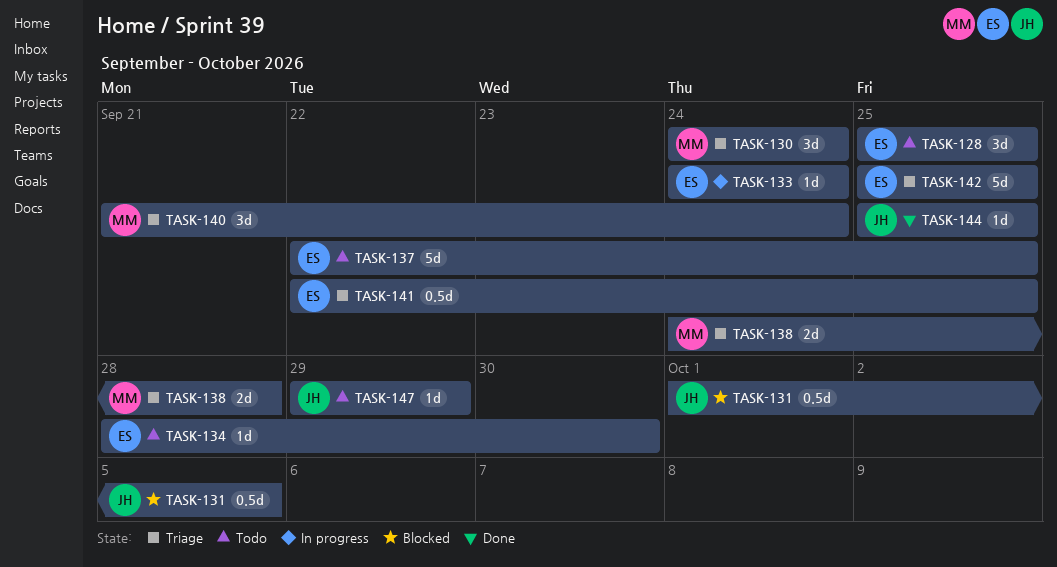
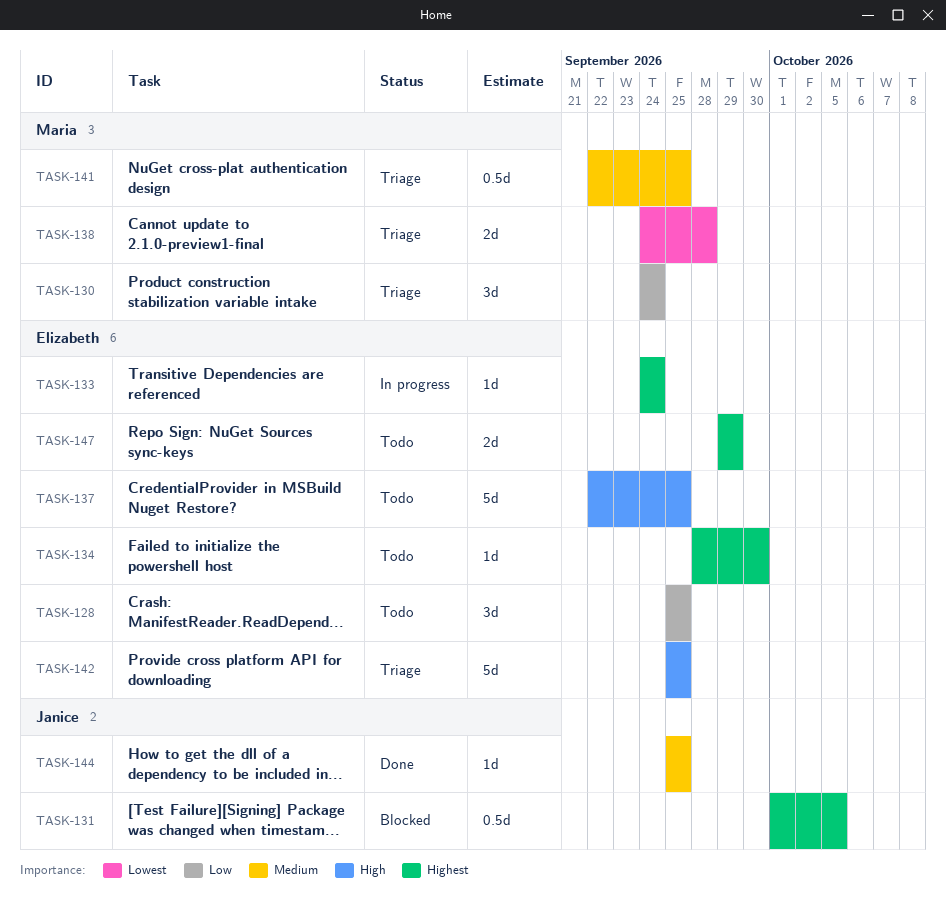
TASK-140: present -> none
TASK-141, owner: Elizabeth -> Maria
TASK-147, owner: Janice -> Elizabeth
TASK-147, estimate: 1d -> 2d

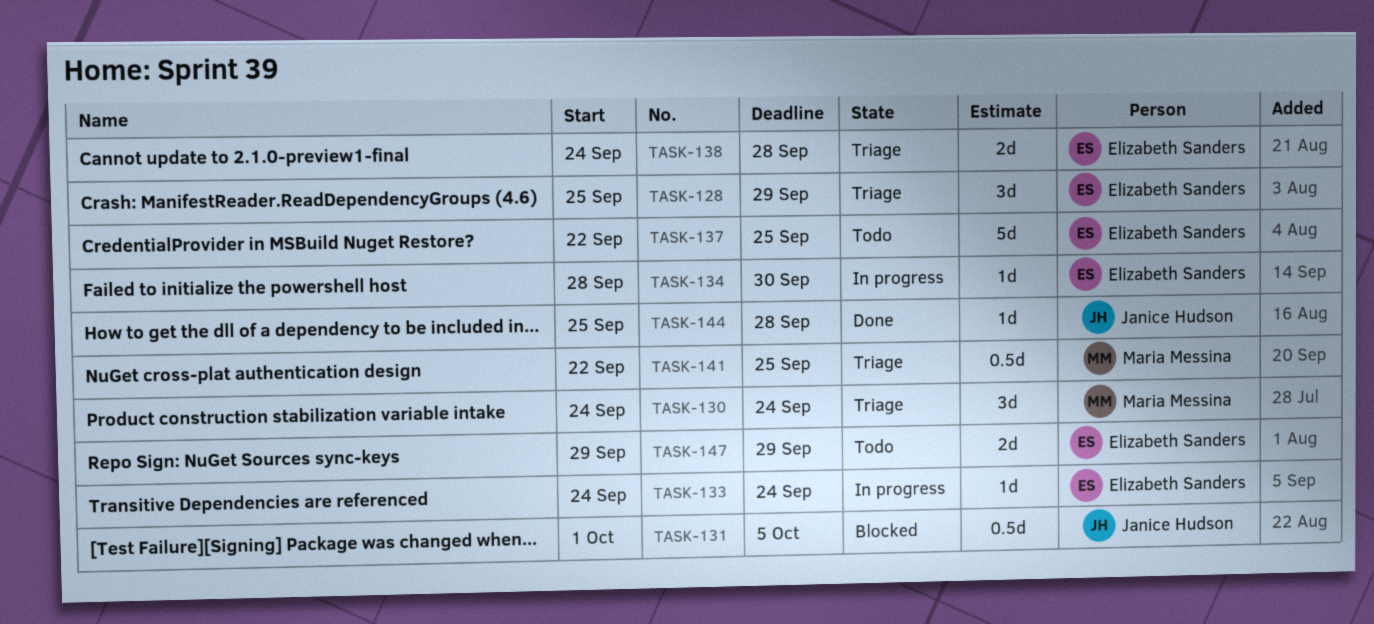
TASK-128, status: Todo -> Triage
TASK-128, due: Sep 25 -> Sep 29
TASK-134, status: Todo -> In progress
TASK-138, owner: Maria Messina -> Elizabeth Sanders
TASK-142: present -> none
TASK-144, due: Sep 25 -> Sep 28

